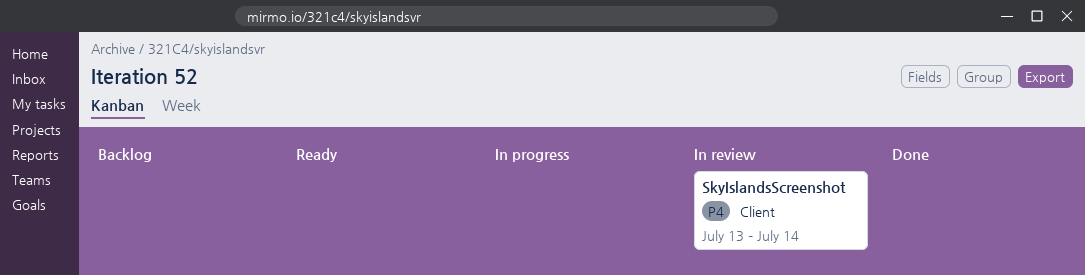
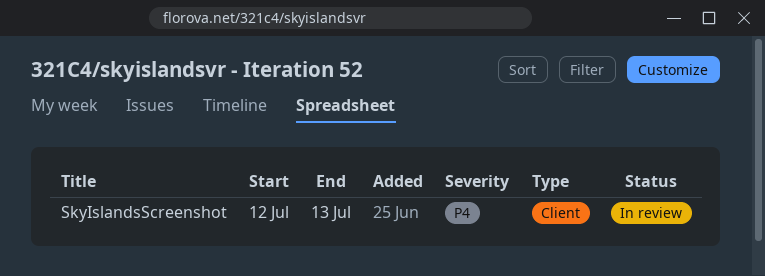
SkyIslandsScreenshot, start: Jul 13 -> Jul 12
SkyIslandsScreenshot, due: Jul 14 -> Jul 13

